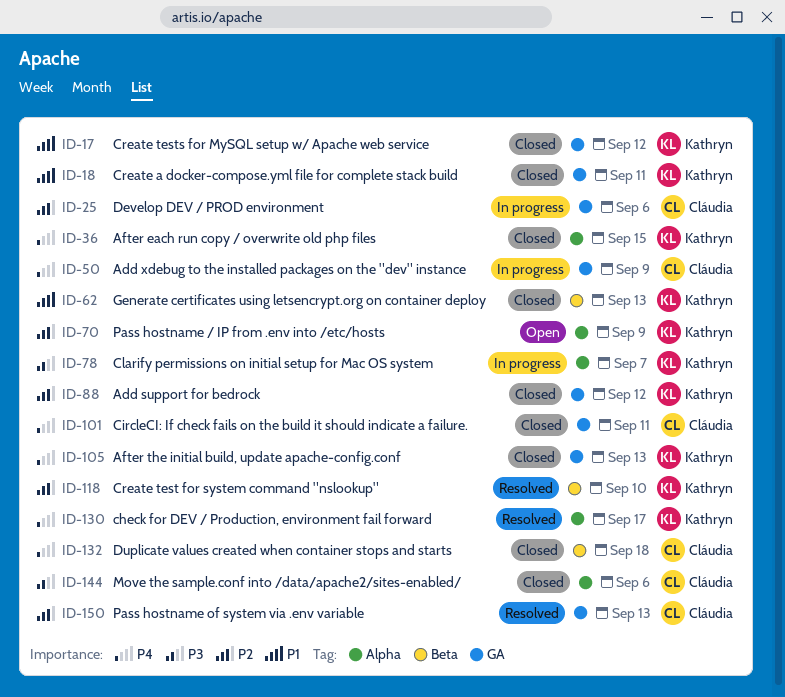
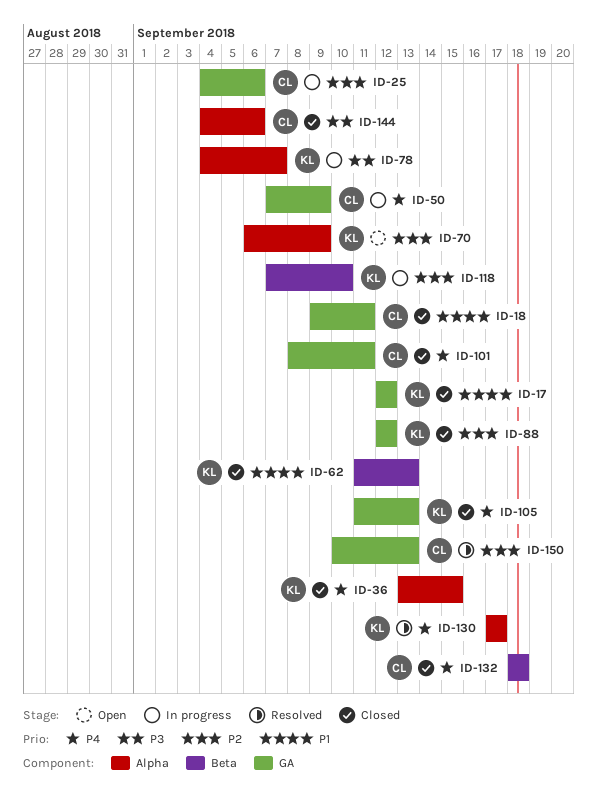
ID-18, owner: Kathryn -> Cláudia
ID-118, status: Resolved -> In progress

